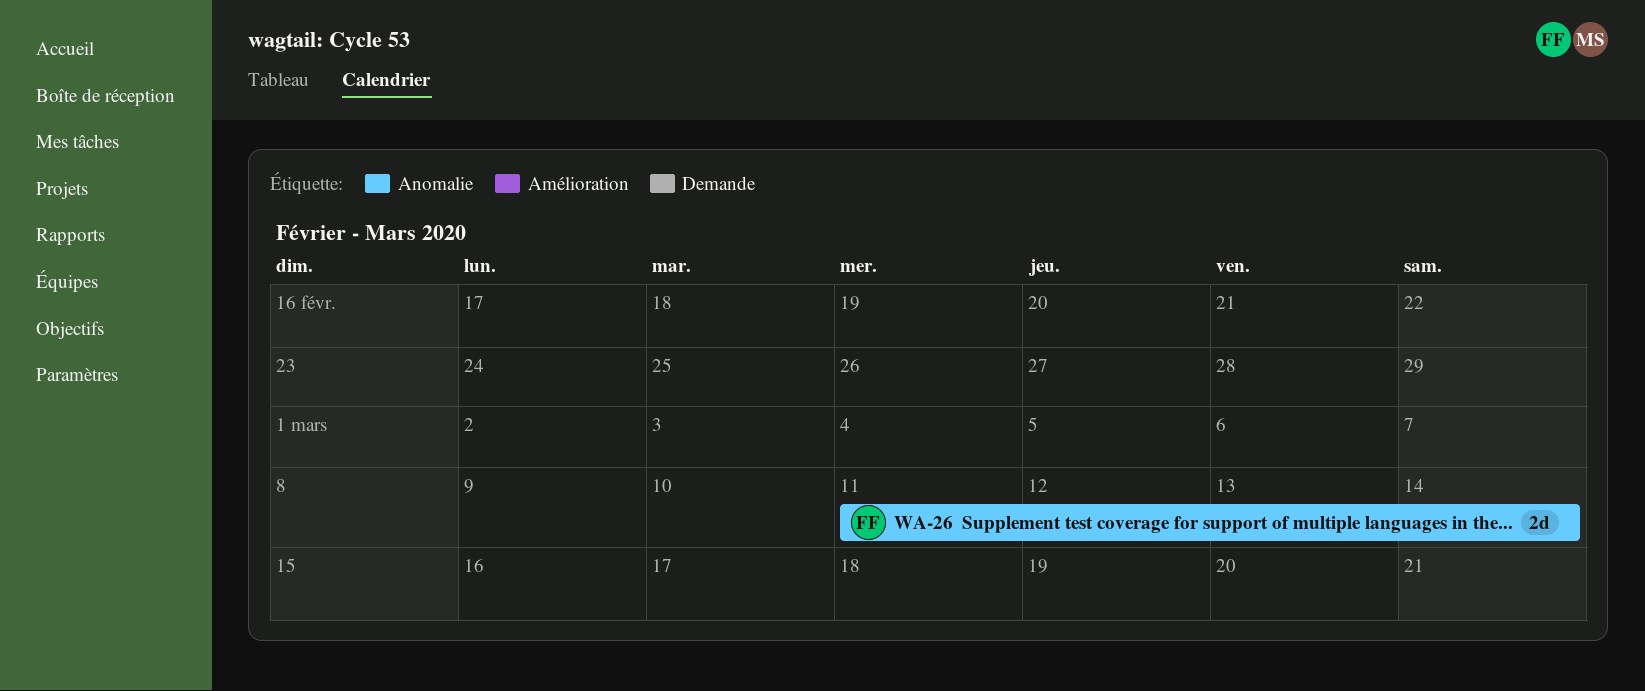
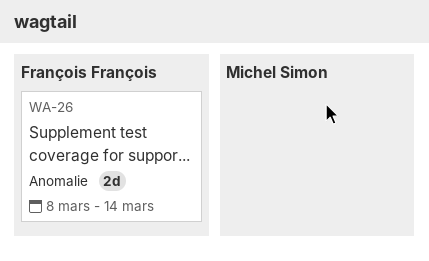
WA-26, start: Mar 11 -> Mar 8

